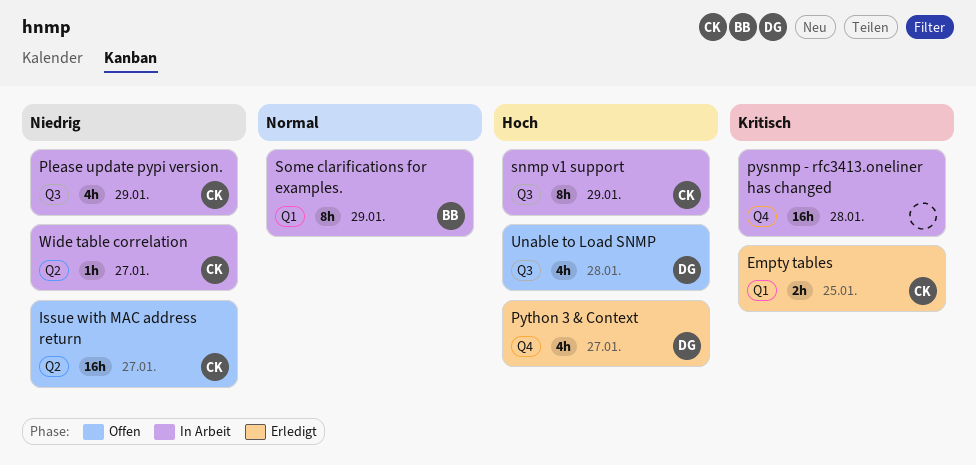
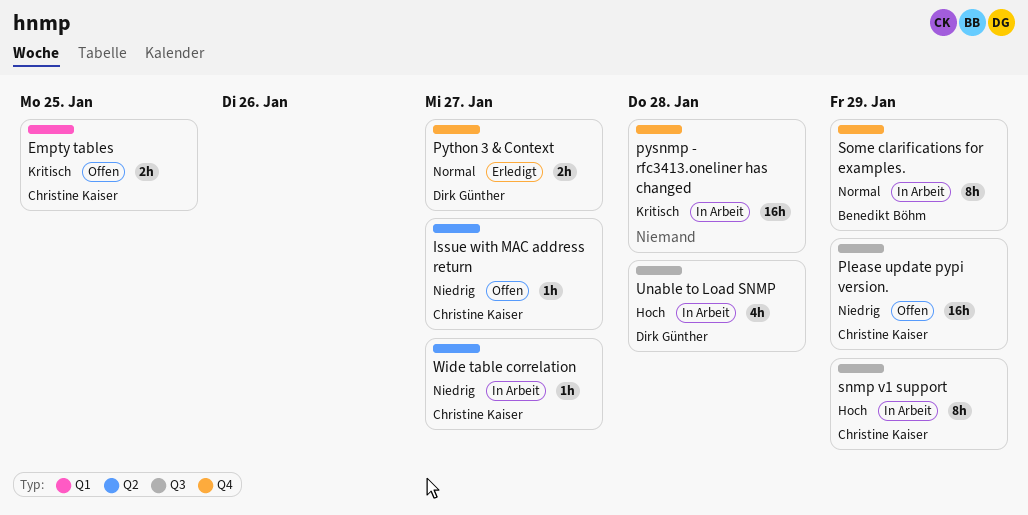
Empty tables, status: Erledigt -> Offen
Issue with MAC address return, estimate: 16h -> 1h
Please update pypi version., status: In Arbeit -> Offen
Please update pypi version., estimate: 4h -> 16h
Python 3 & Context, priority: Hoch -> Normal
Python 3 & Context, estimate: 4h -> 2h
Some clarifications for examples., label: Q1 -> Q4
Unable to Load SNMP, status: Offen -> In Arbeit

